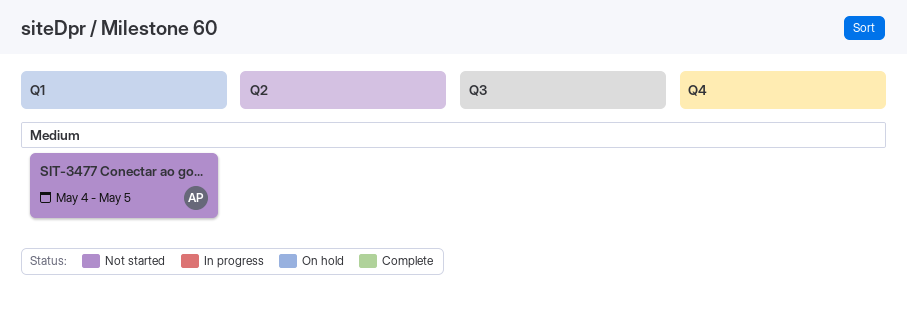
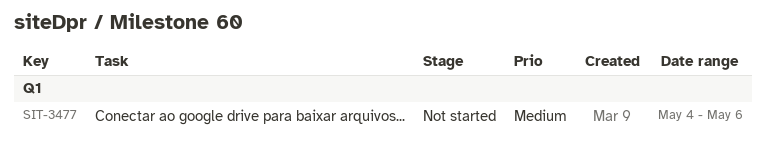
SIT-3477, due: May 5 -> May 6

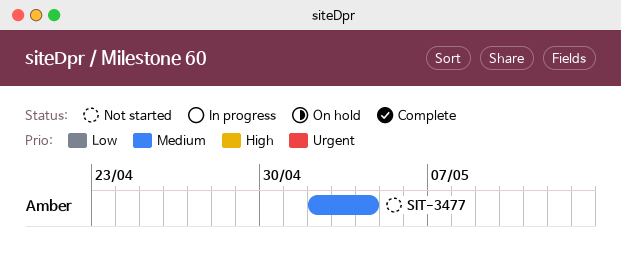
SIT-3477, start: May 4 -> May 2
SIT-3477, due: May 6 -> May 4

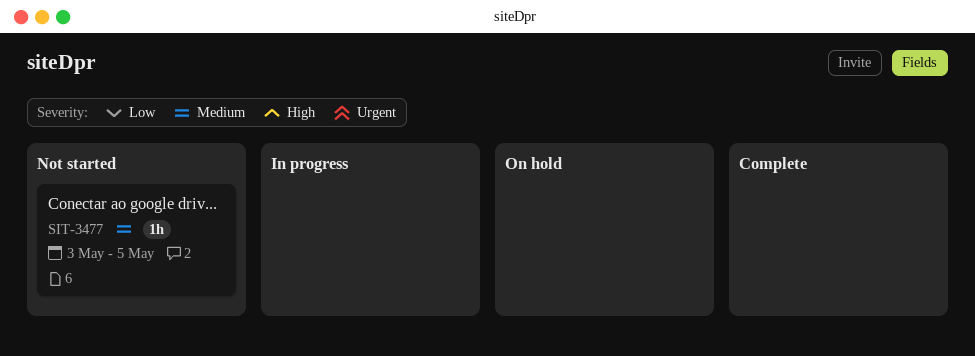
SIT-3477, start: May 2 -> May 3
SIT-3477, due: May 4 -> May 5

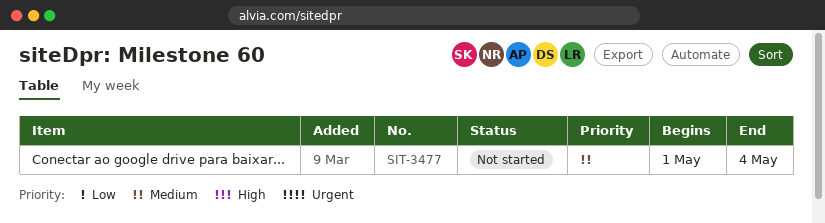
SIT-3477, start: May 3 -> May 1
SIT-3477, due: May 5 -> May 4

